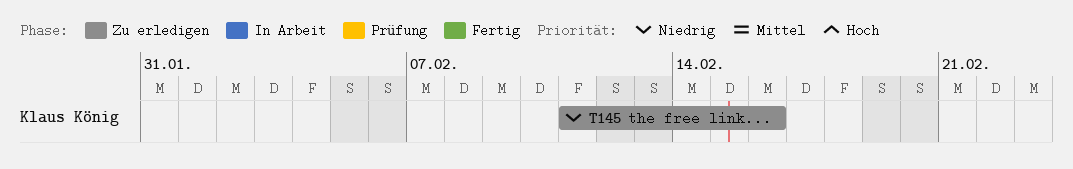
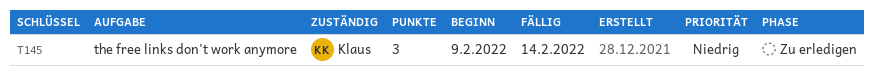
T145, start: Feb 11 -> Feb 9
T145, due: Feb 16 -> Feb 14

